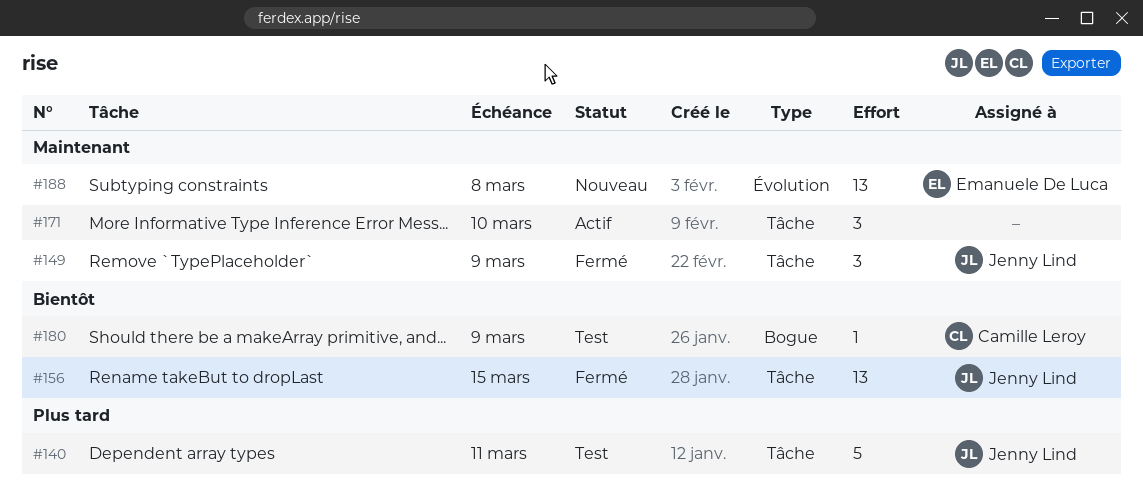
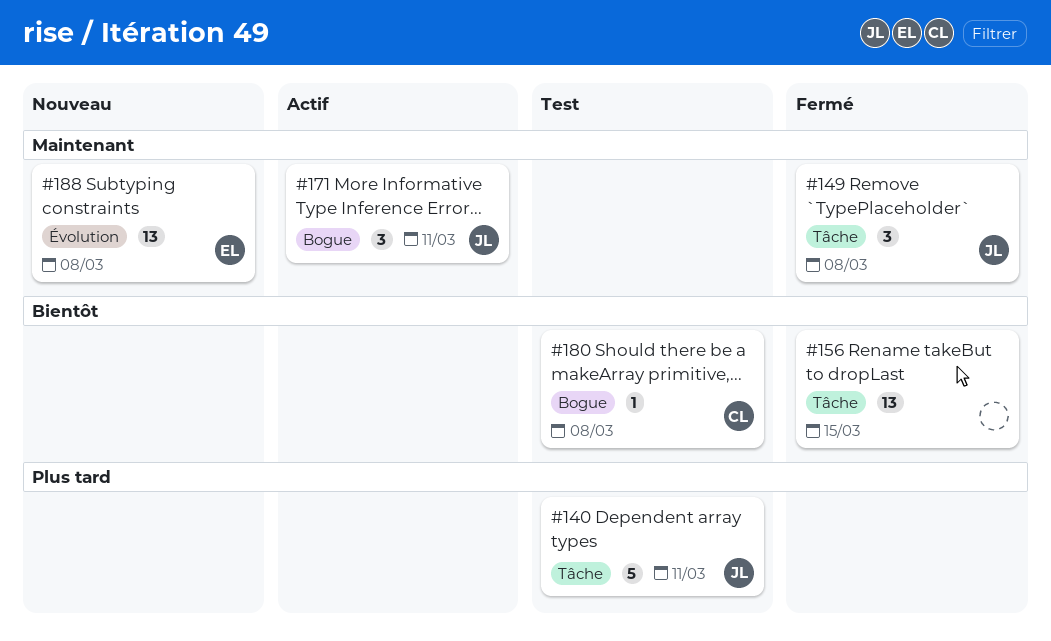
#149, due: Mar 9 -> Mar 8
#156, owner: Jenny Lind -> none
#171, owner: none -> Jenny Lind
#171, label: Tâche -> Bogue
#171, due: Mar 10 -> Mar 11
#180, due: Mar 9 -> Mar 8

